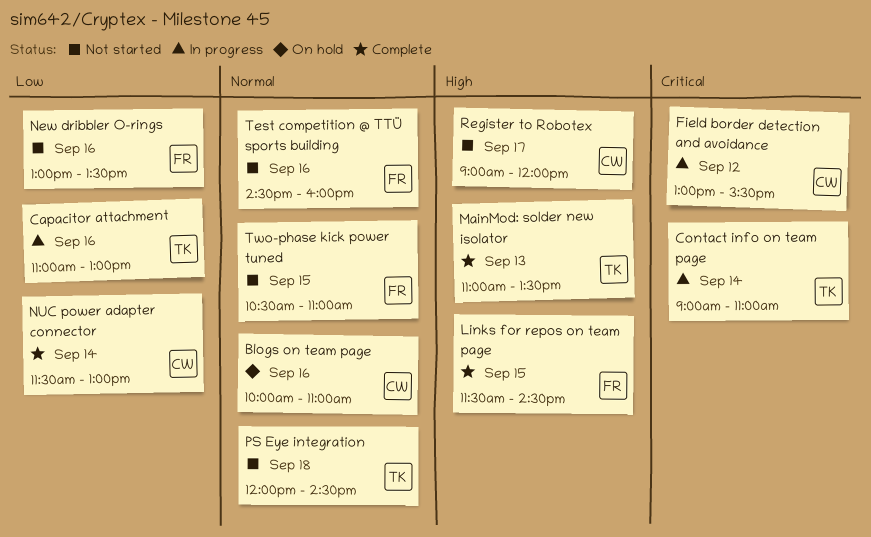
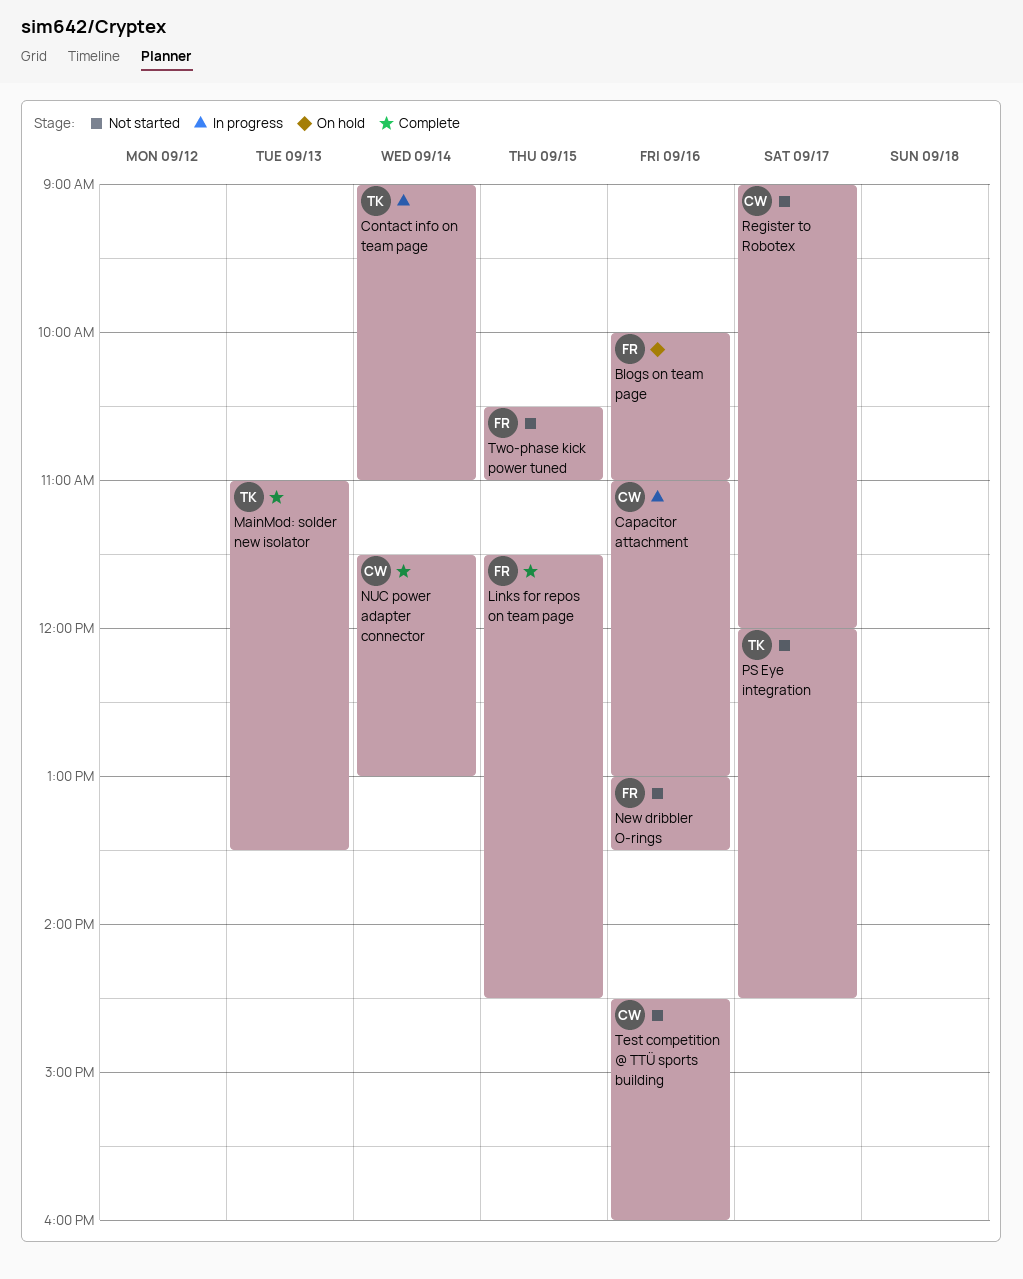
Blogs on team page, owner: CW -> FR
Capacitor attachment, owner: TK -> CW
Field border detection and avoidance: present -> none
PS Eye integration, day: Sep 18 -> Sep 17
Test competition @ TTÜ sports building, owner: FR -> CW

